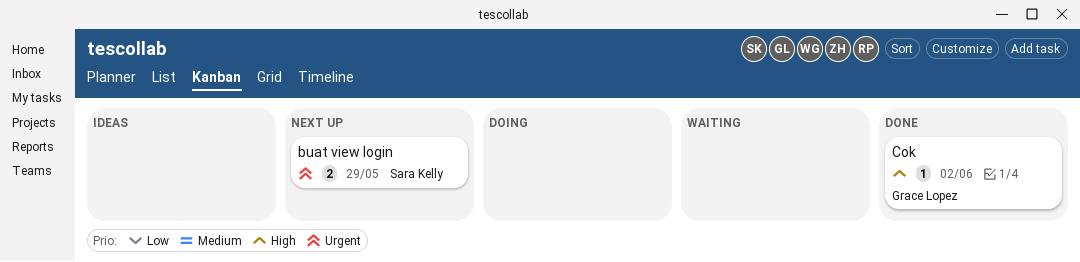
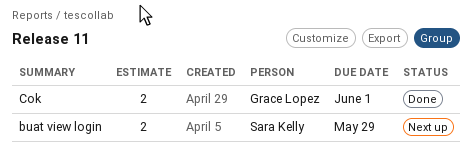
Cok, estimate: 1 -> 2
Cok, due: Jun 2 -> Jun 1

